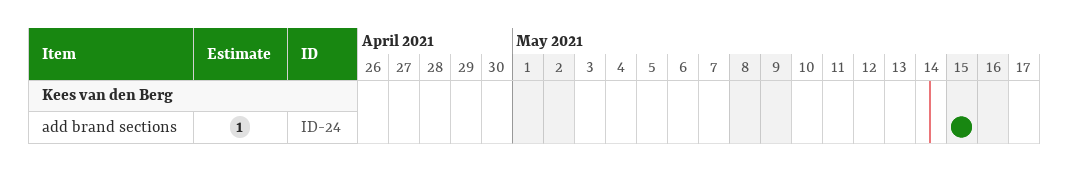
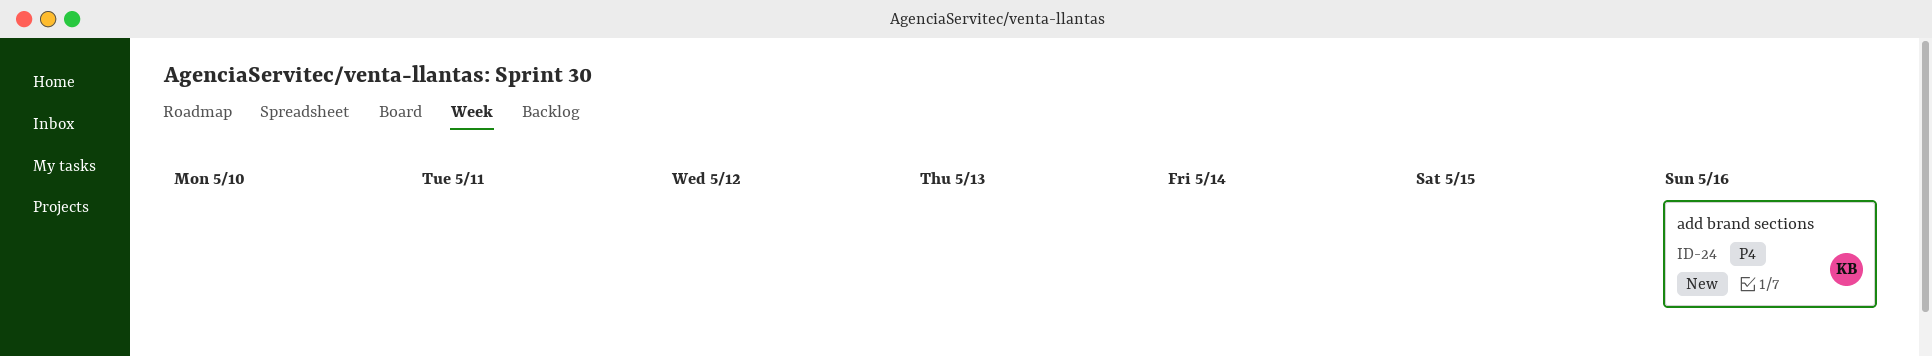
ID-24, due: May 15 -> May 16

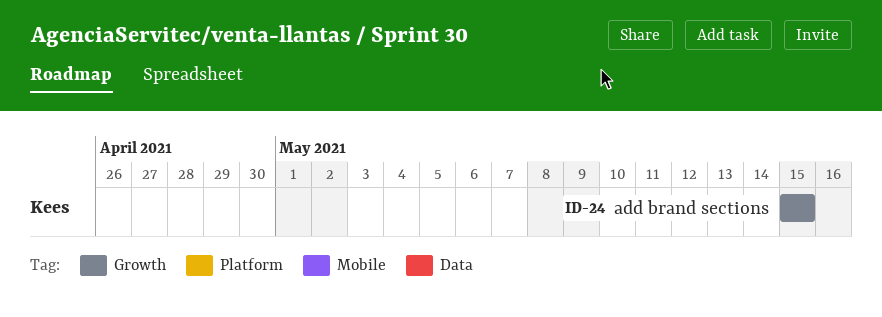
ID-24, due: May 16 -> May 15

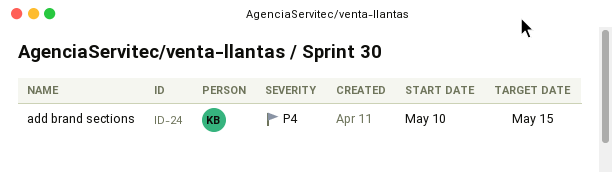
ID-24, start: May 15 -> May 10

